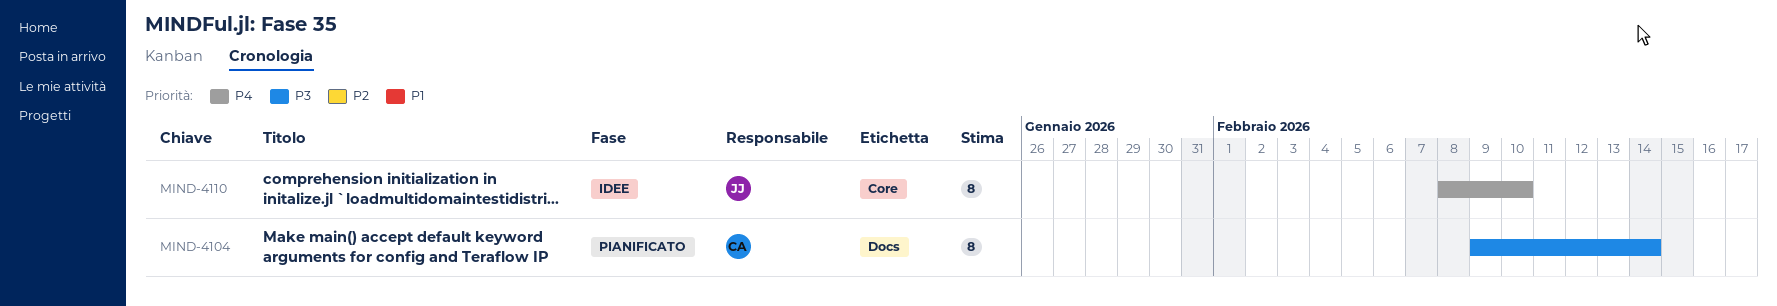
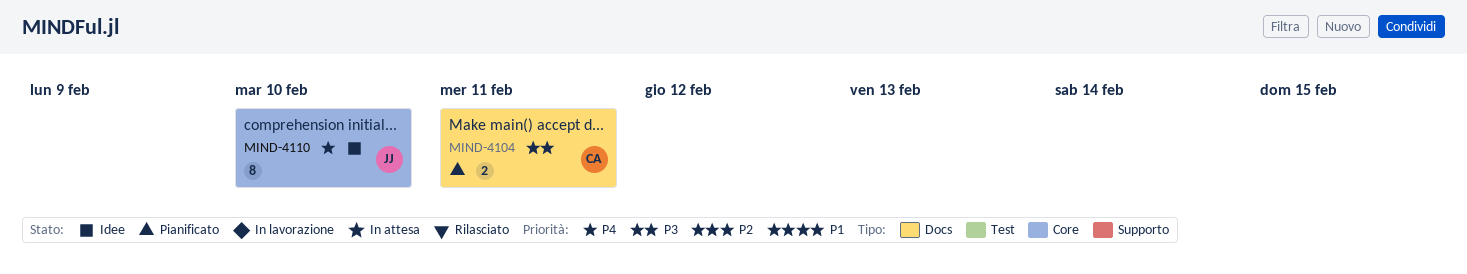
MIND-4104, estimate: 8 -> 2
MIND-4104, due: Feb 14 -> Feb 11

